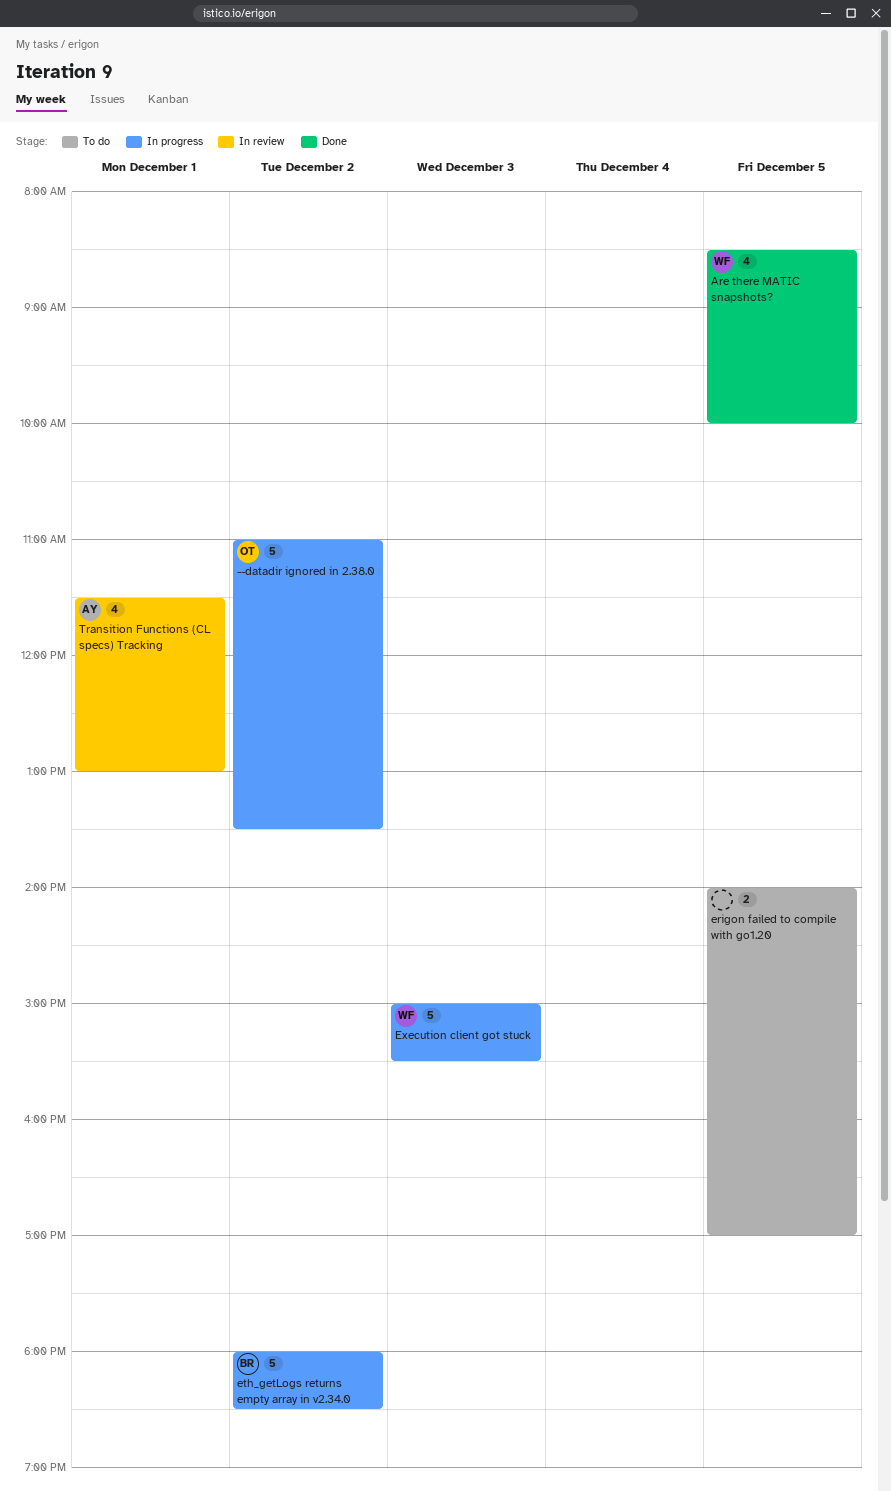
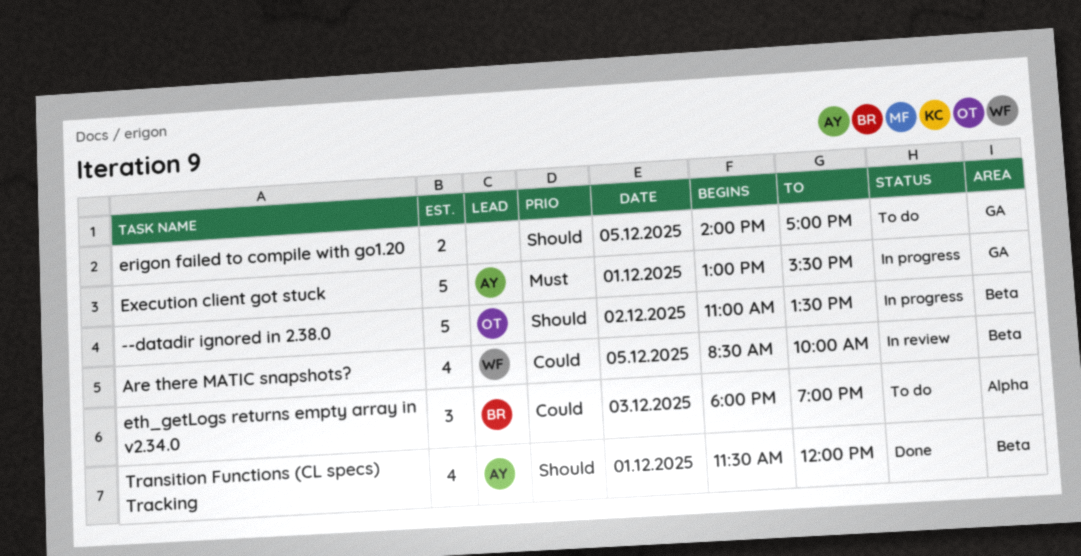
Are there MATIC snapshots?, status: Done -> In review
eth_getLogs returns empty array in v2.34.0, status: In progress -> To do
eth_getLogs returns empty array in v2.34.0, estimate: 5 -> 3
eth_getLogs returns empty array in v2.34.0, day: Dec 2 -> Dec 3
eth_getLogs returns empty array in v2.34.0, ends: 18:30 -> 19:00
Execution client got stuck, owner: WF -> AY
Execution client got stuck, day: Dec 3 -> Dec 1
Execution client got stuck, begins: 15:00 -> 13:00
Transition Functions (CL specs) Tracking, status: In review -> Done
Transition Functions (CL specs) Tracking, ends: 13:00 -> 12:00

